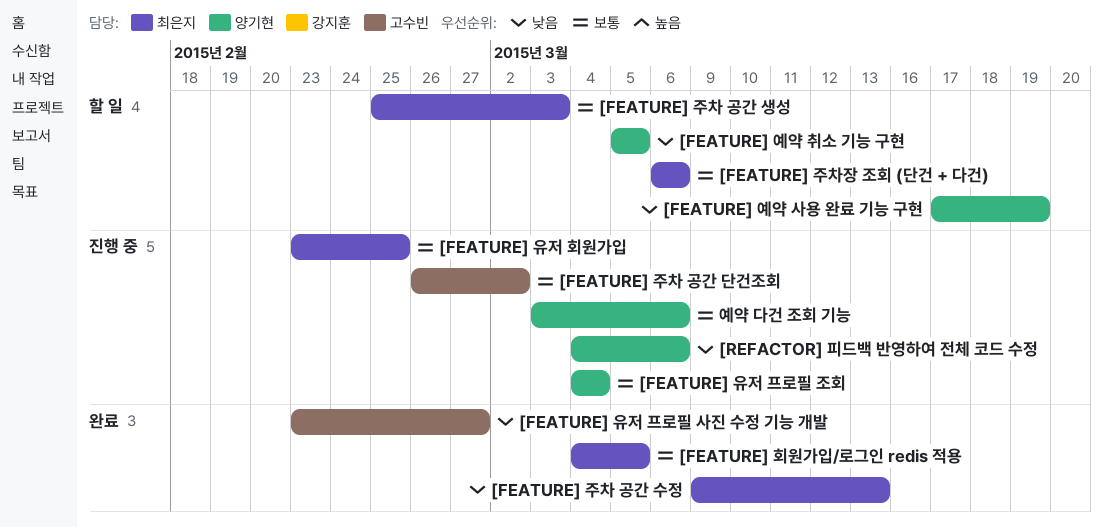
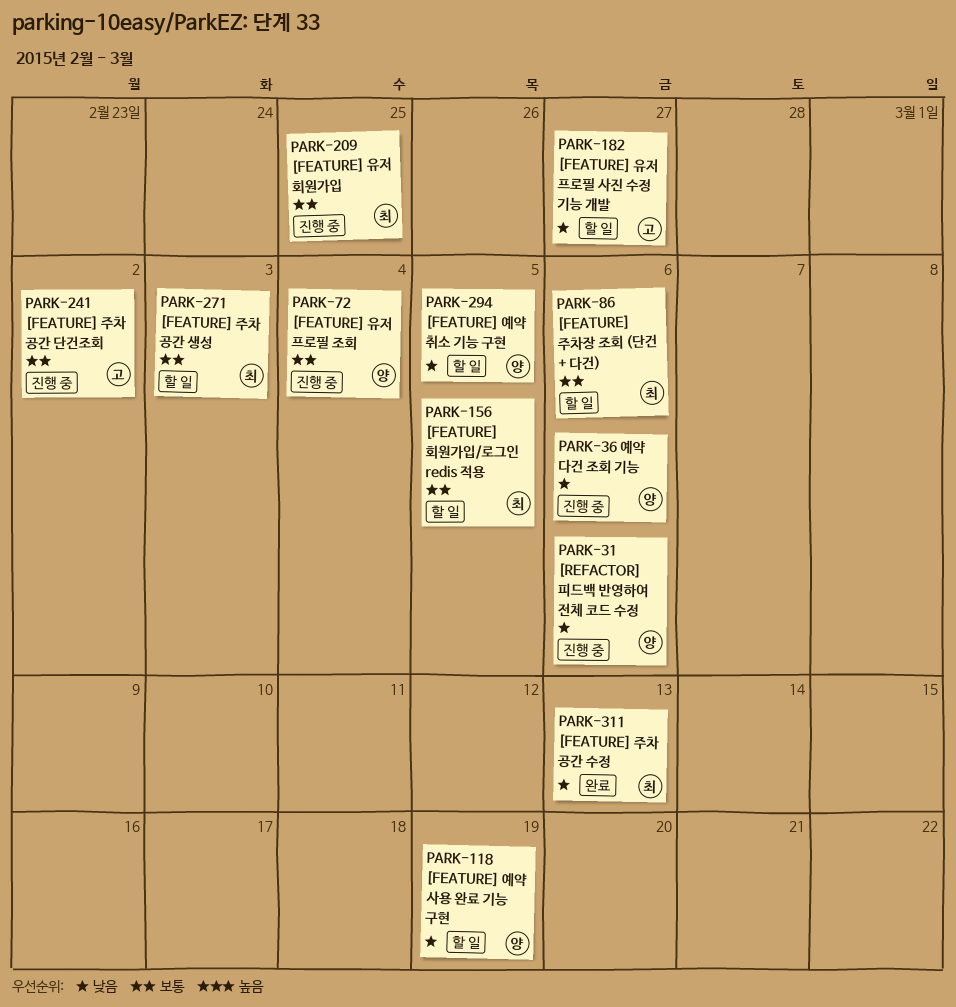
[FEATURE] 유저 프로필 사진 수정 기능 개발, status: 완료 -> 할 일
[FEATURE] 회원가입/로그인 redis 적용, status: 완료 -> 할 일
예약 다건 조회 기능, priority: 보통 -> 낮음

